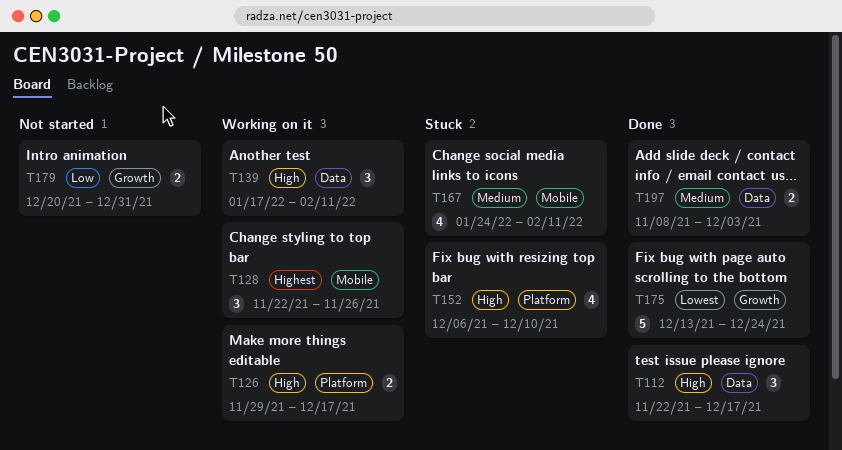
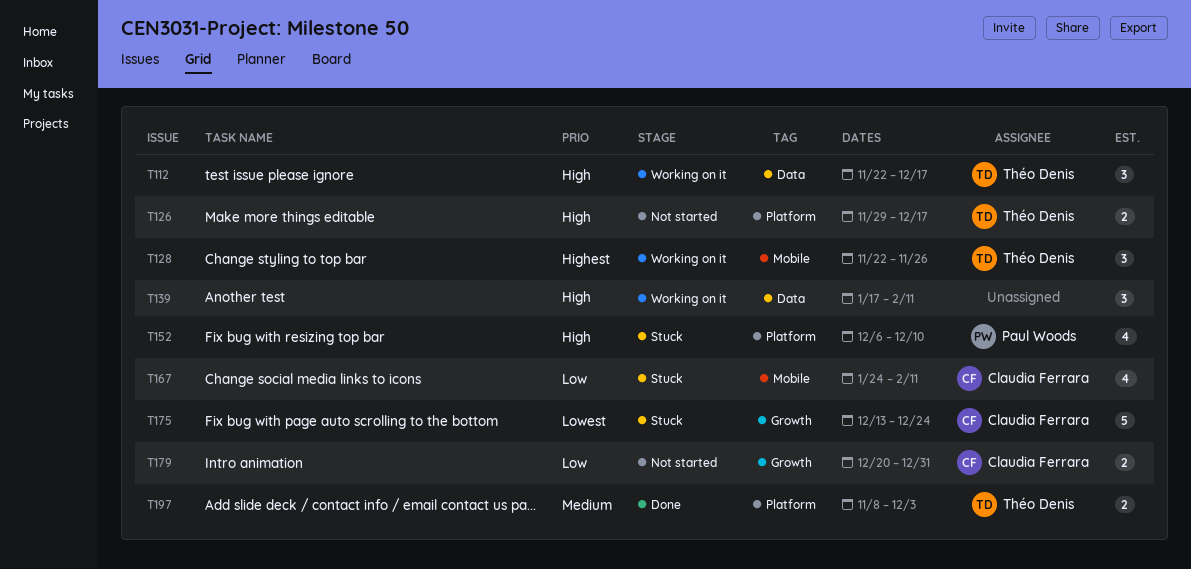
T112, status: Done -> Working on it
T126, status: Working on it -> Not started
T167, priority: Medium -> Low
T175, status: Done -> Stuck
T197, label: Data -> Platform

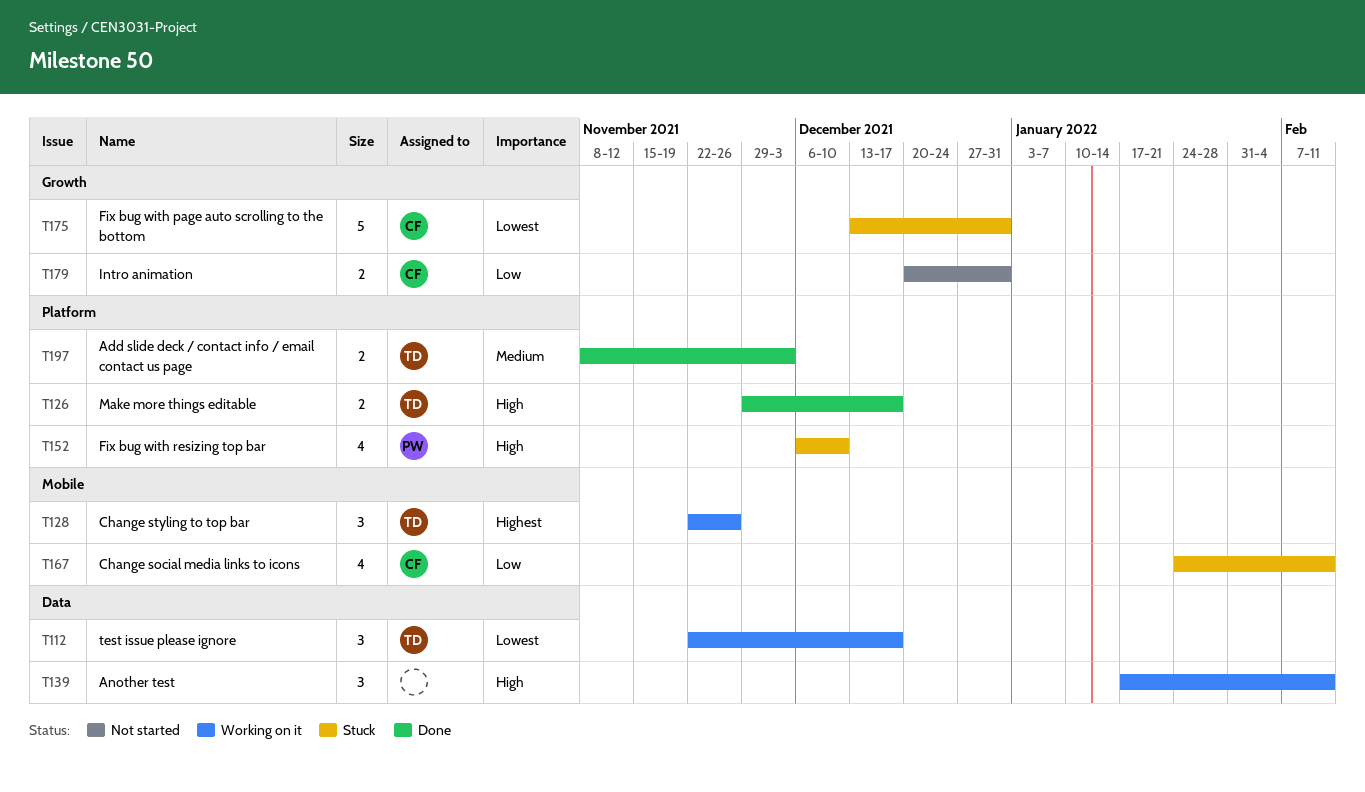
T112, priority: High -> Lowest
T126, status: Not started -> Done
T175, due: Dec 24 -> Dec 31

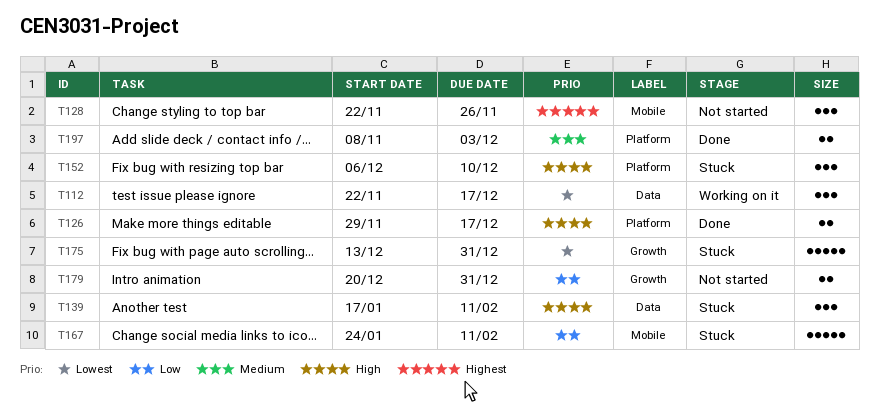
T128, status: Working on it -> Not started
T139, status: Working on it -> Stuck
T152, estimate: 4 -> 3
T167, estimate: 4 -> 5

